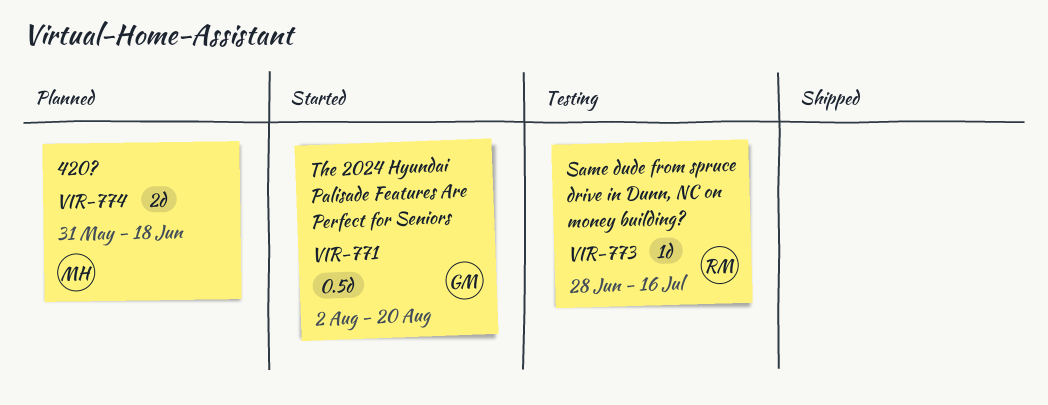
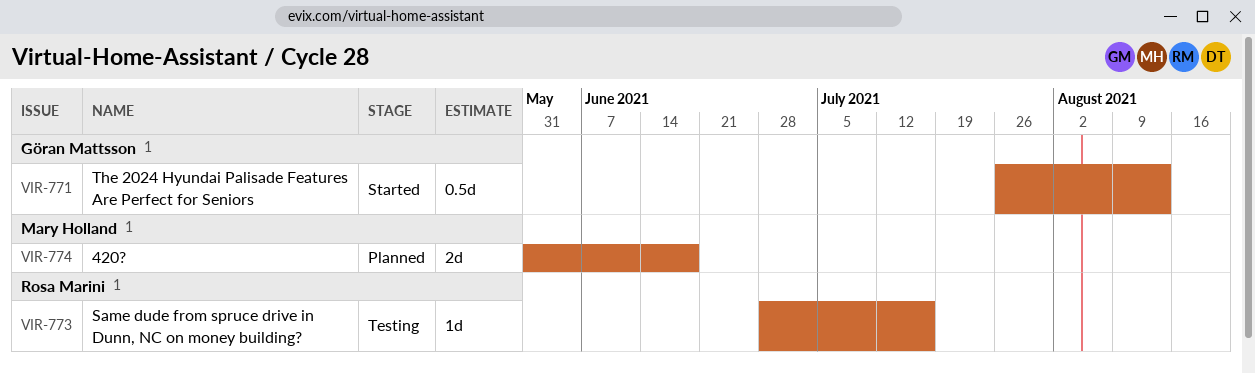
VIR-771, start: Aug 2 -> Jul 26
VIR-771, due: Aug 20 -> Aug 13

